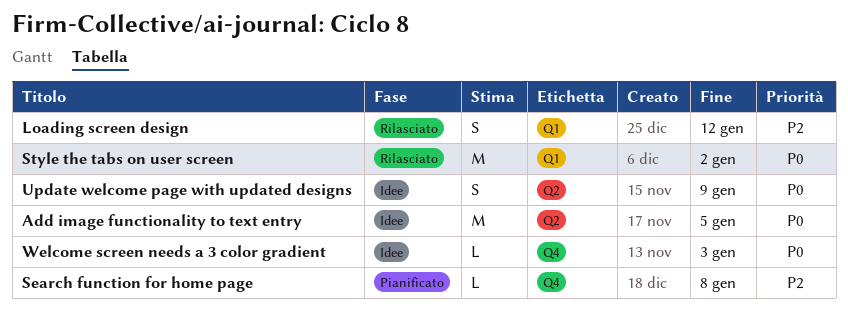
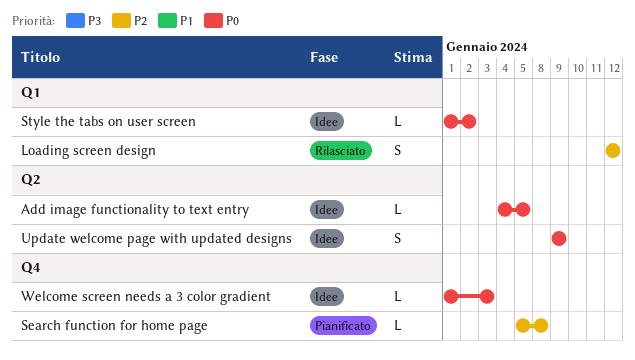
Add image functionality to text entry, estimate: M -> L
Style the tabs on user screen, status: Rilasciato -> Idee
Style the tabs on user screen, estimate: M -> L

